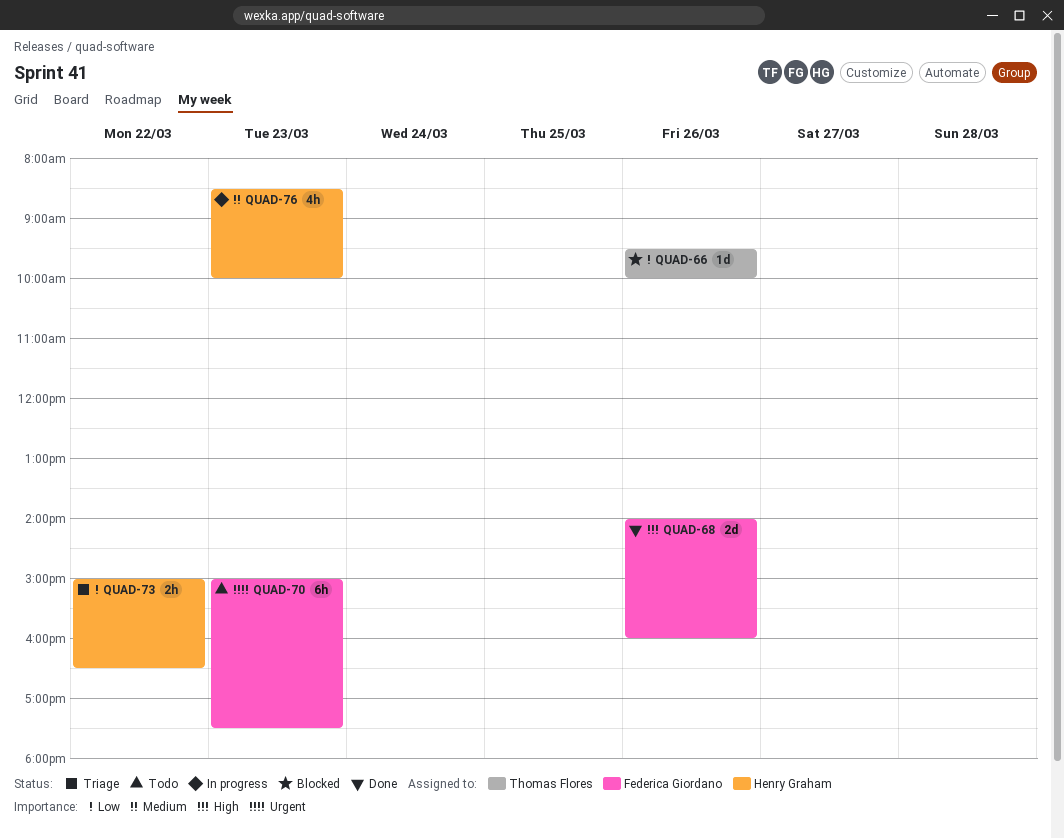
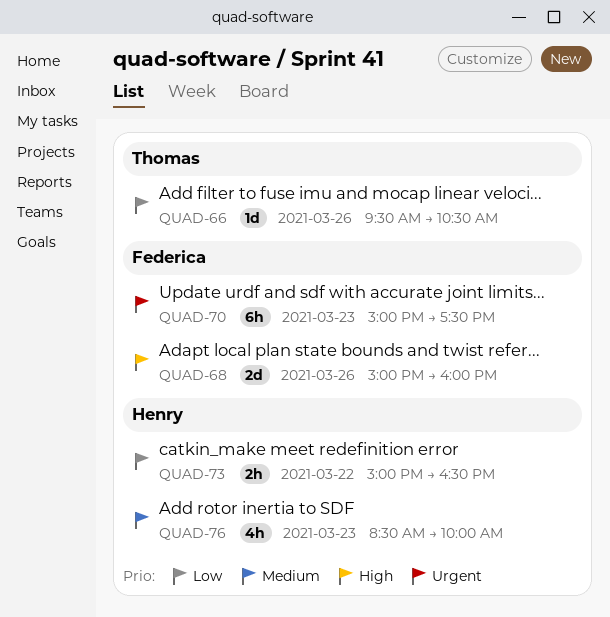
QUAD-66, ends: 10:00 -> 10:30
QUAD-68, begins: 14:00 -> 15:00

